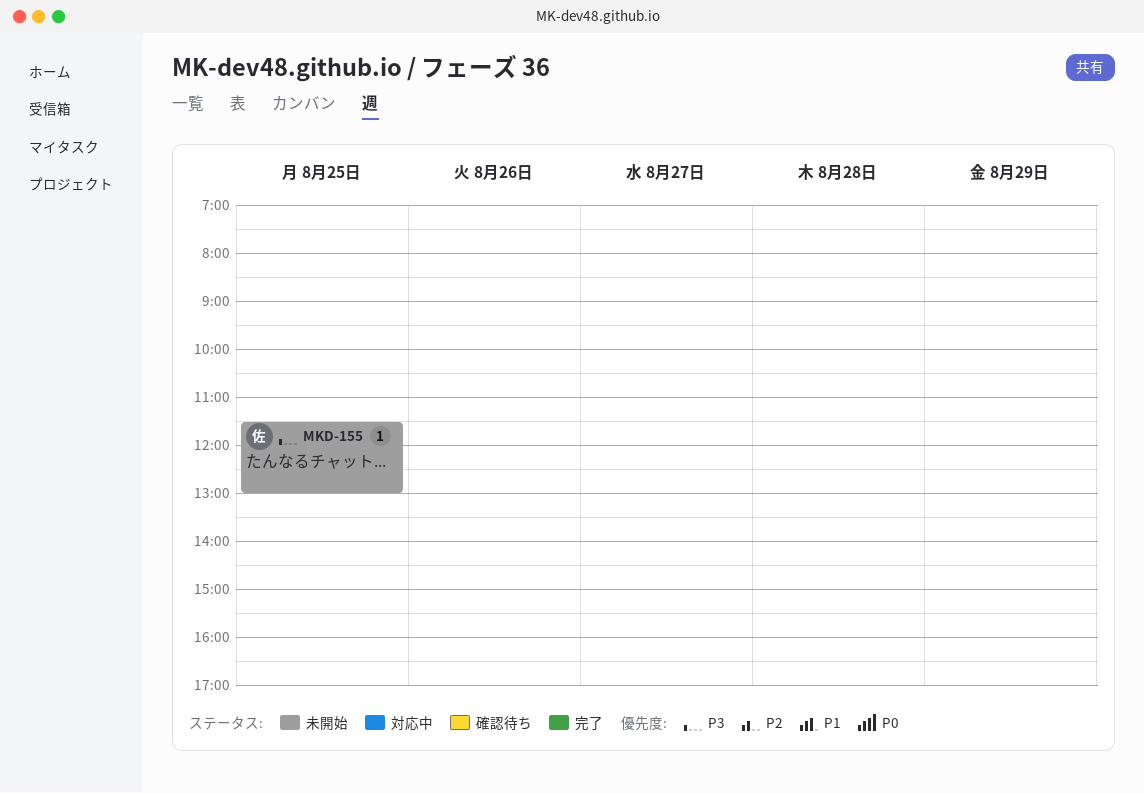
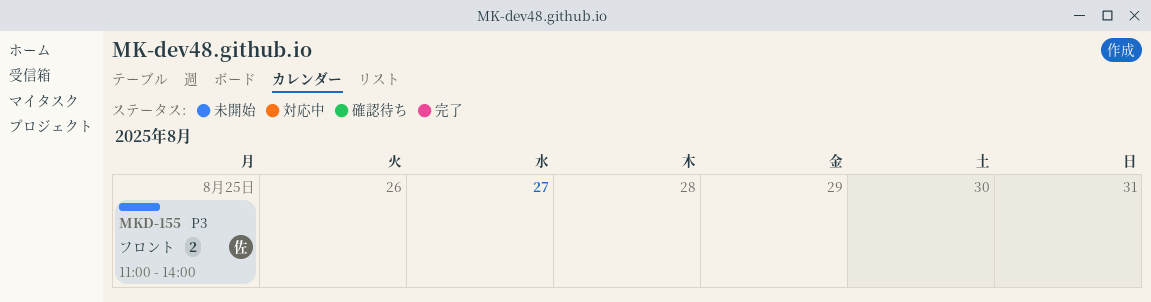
MKD-155, estimate: 1 -> 2
MKD-155, begins: 11:30 -> 11:00
MKD-155, ends: 13:00 -> 14:00

